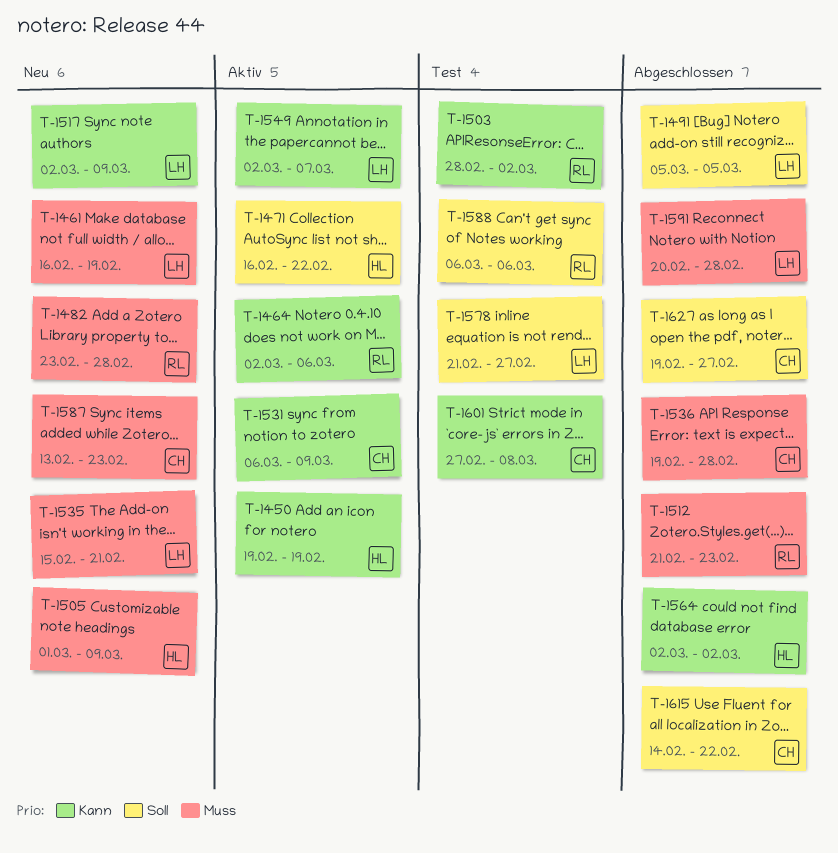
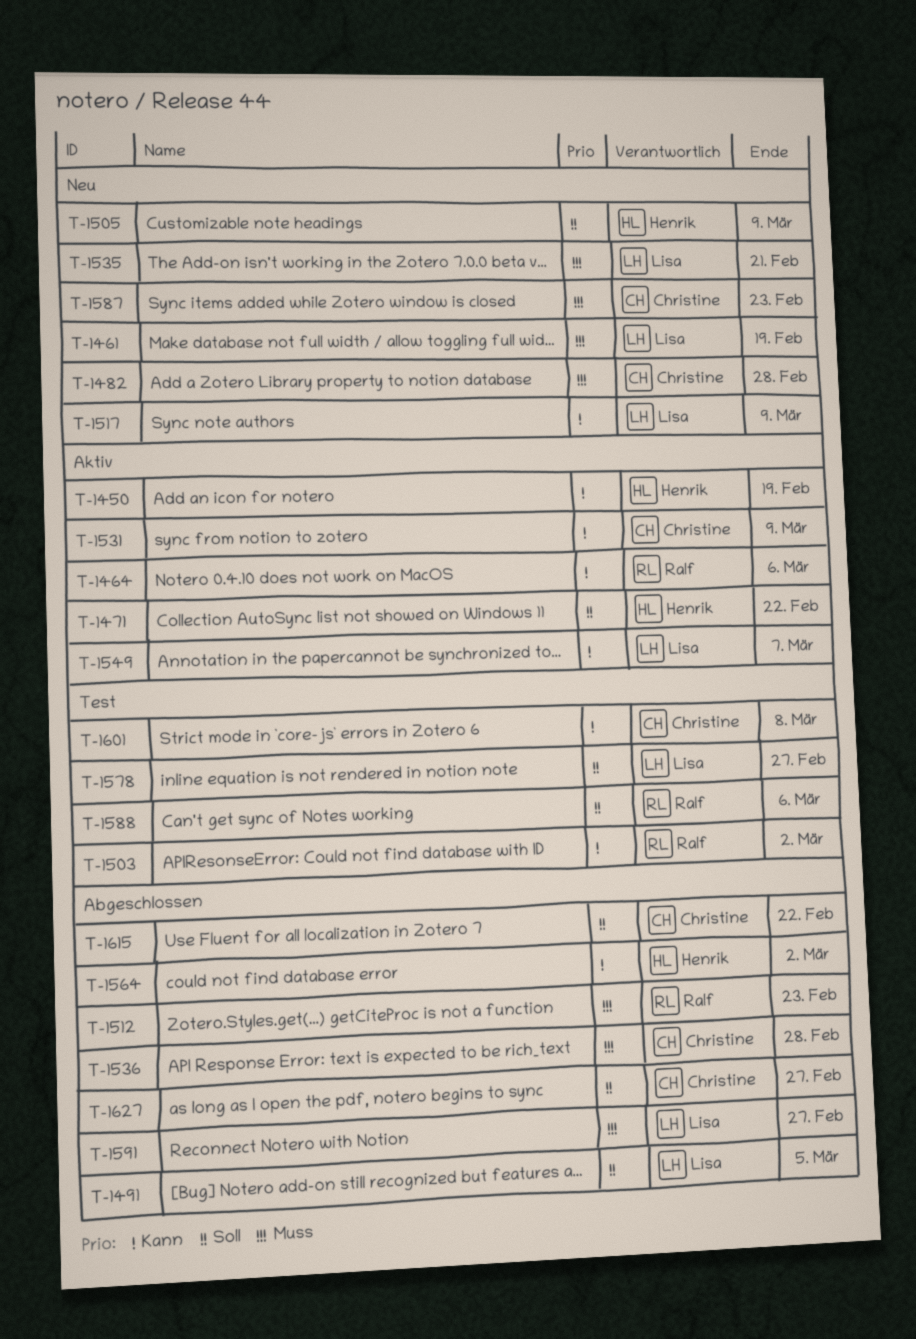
T-1482, owner: Ralf -> Christine
T-1505, priority: Muss -> Soll
T-1591, due: Feb 28 -> Feb 27

